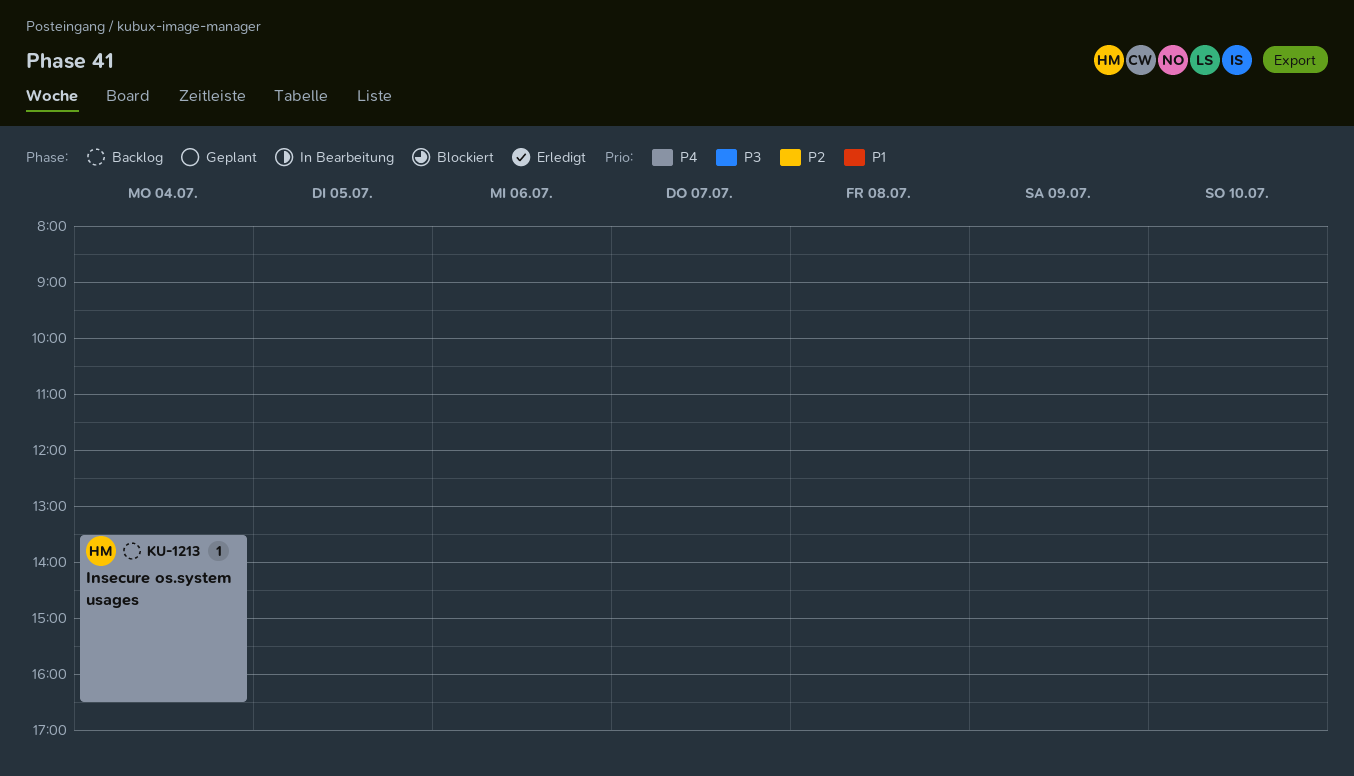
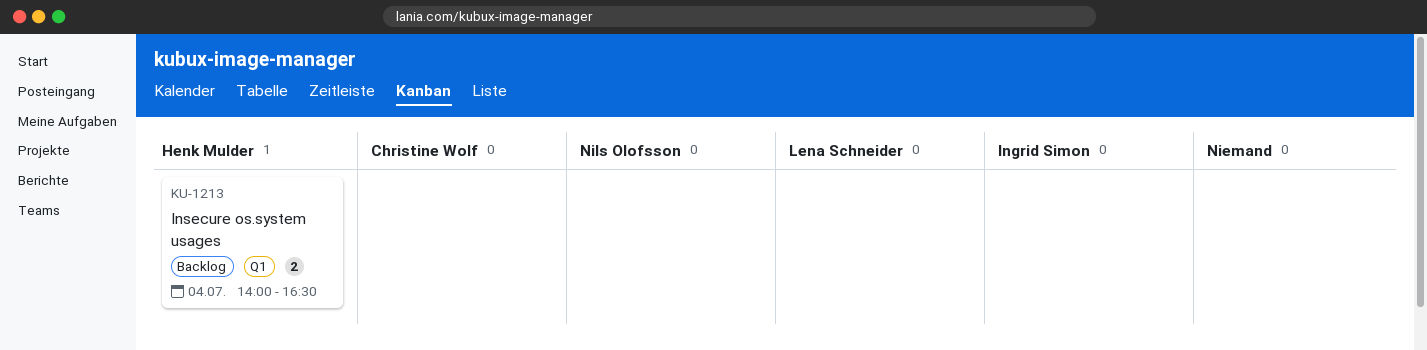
KU-1213, estimate: 1 -> 2
KU-1213, begins: 13:30 -> 14:00

